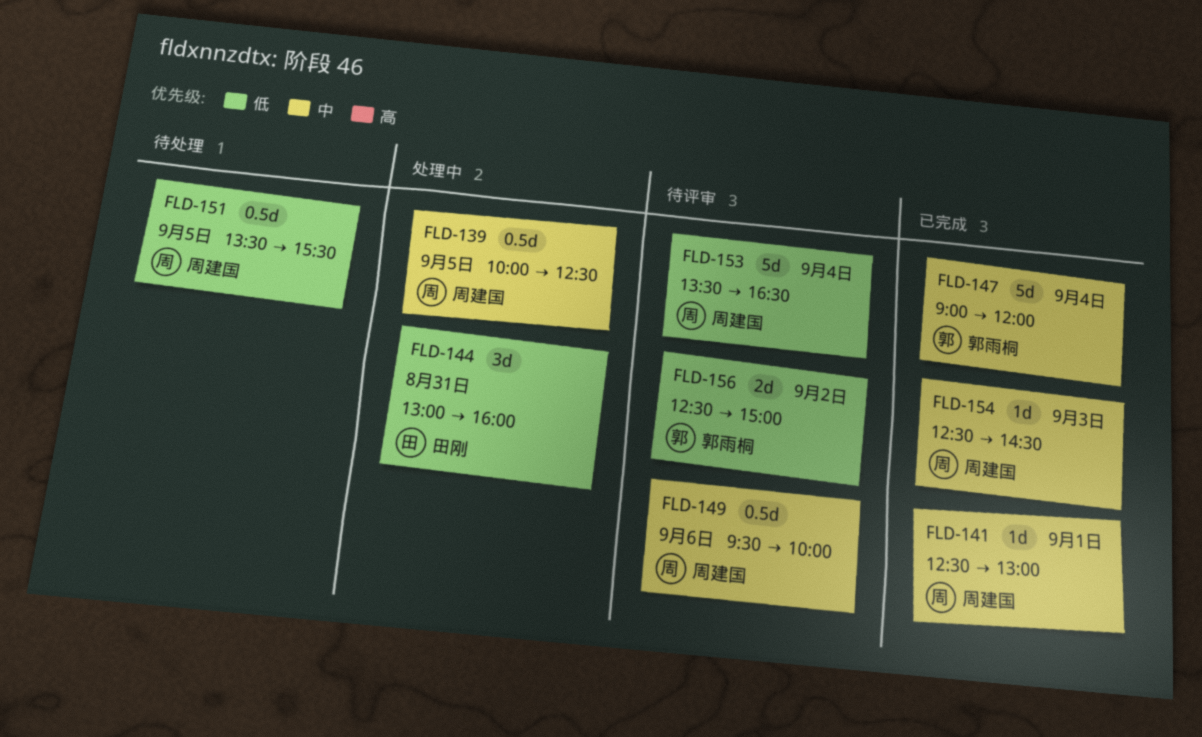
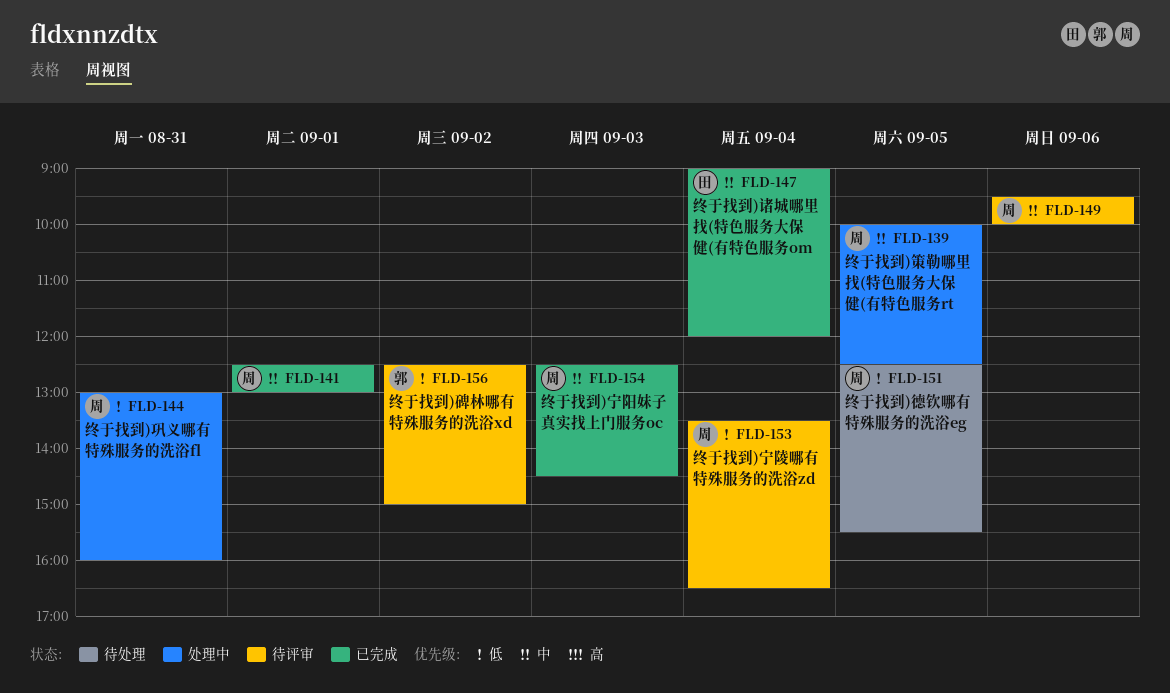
FLD-144, owner: 田刚 -> 周建国
FLD-147, owner: 郭雨桐 -> 田刚
FLD-151, begins: 13:30 -> 12:30

